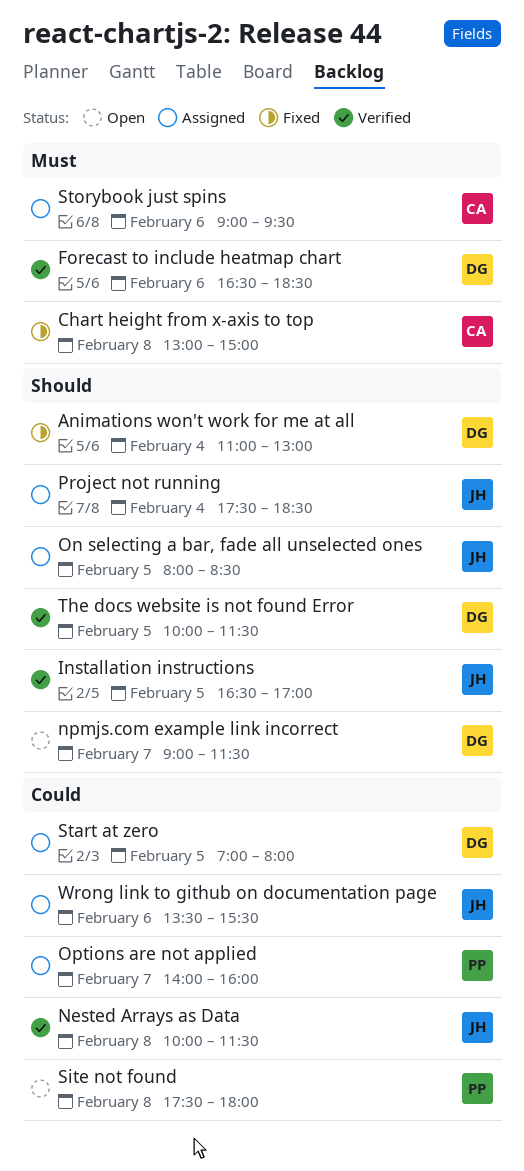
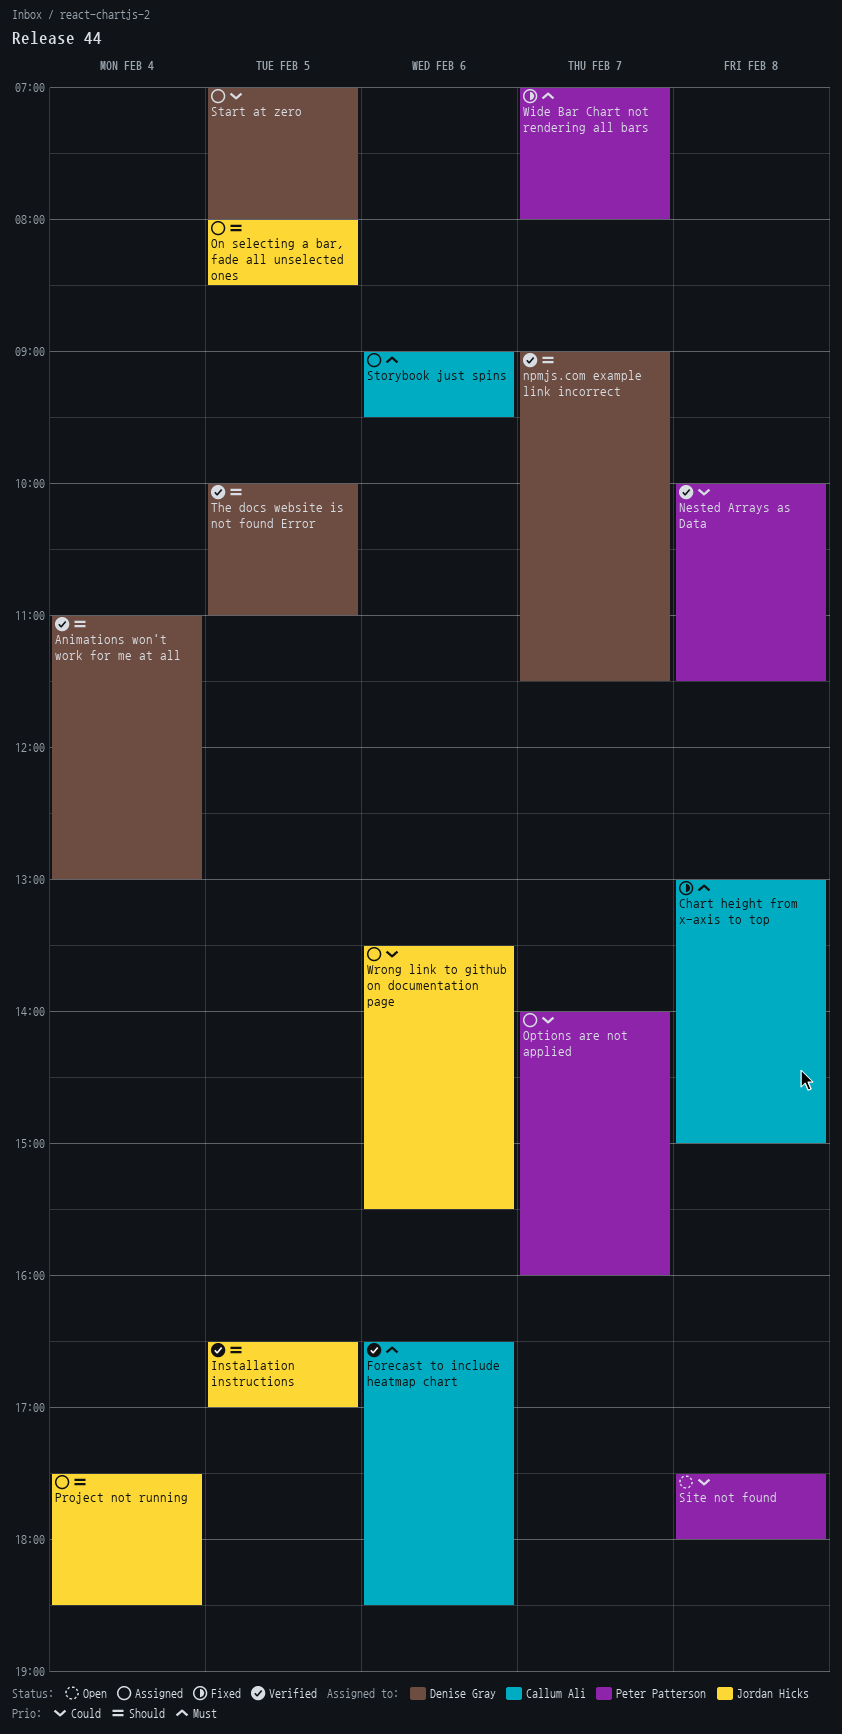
Animations won't work for me at all, status: Fixed -> Verified
Forecast to include heatmap chart, owner: Denise Gray -> Callum Ali
Nested Arrays as Data, owner: Jordan Hicks -> Peter Patterson
npmjs.com example link incorrect, status: Open -> Verified
The docs website is not found Error, ends: 11:30 -> 11:00
Wide Bar Chart not rendering all bars: none -> present

